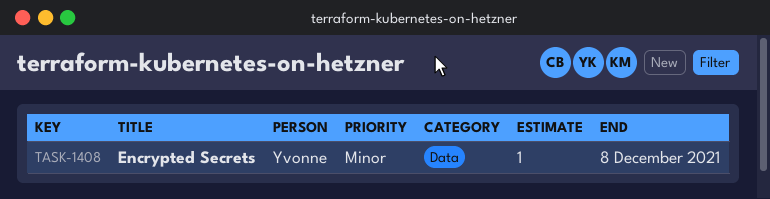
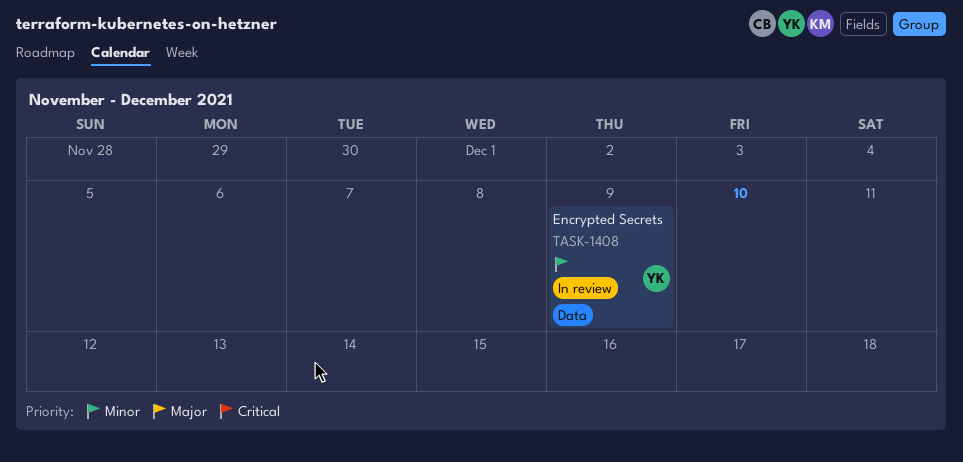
TASK-1408, due: Dec 8 -> Dec 9

